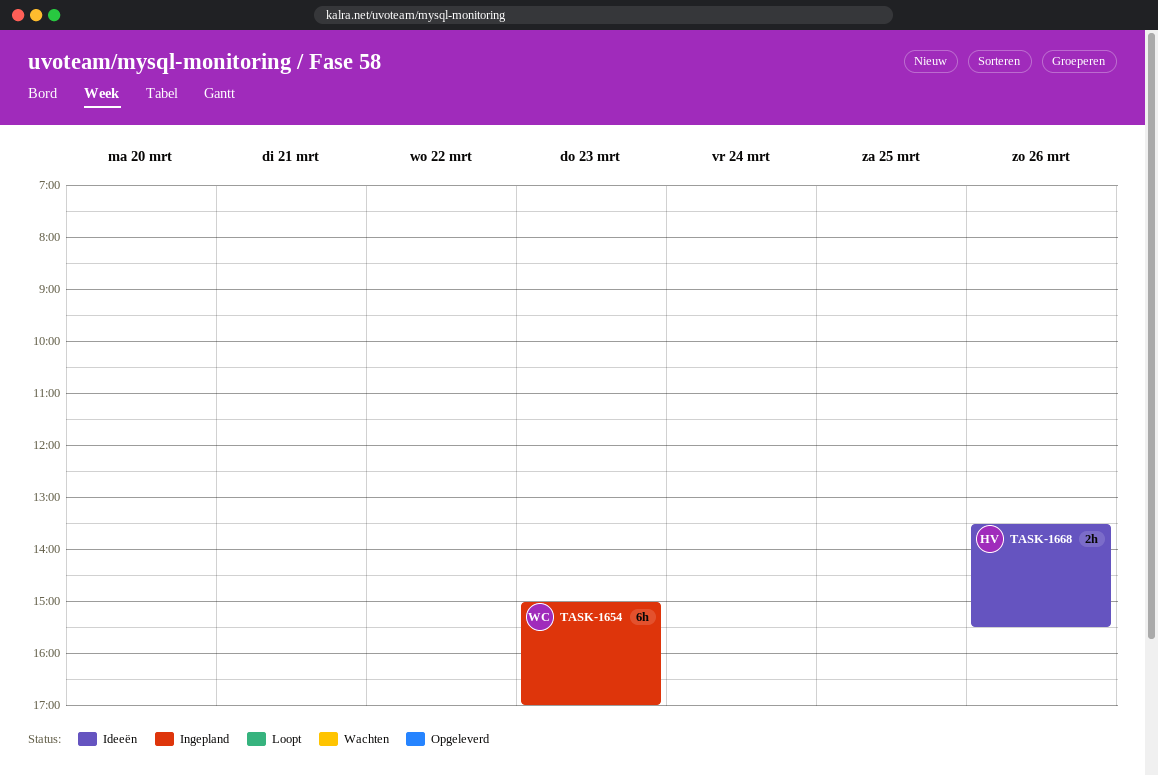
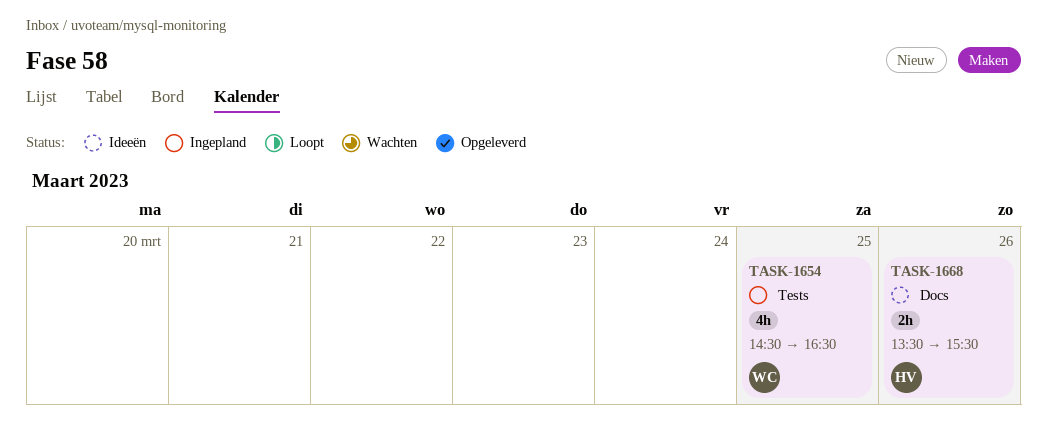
TASK-1654, estimate: 6h -> 4h
TASK-1654, day: Mar 23 -> Mar 25
TASK-1654, begins: 15:00 -> 14:30
TASK-1654, ends: 17:00 -> 16:30

